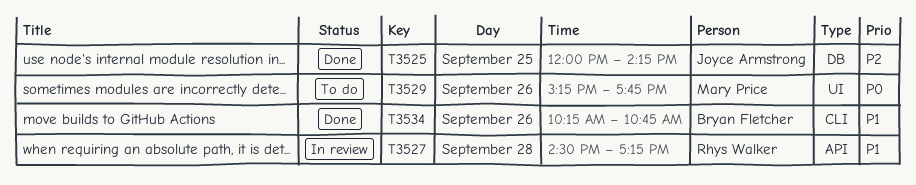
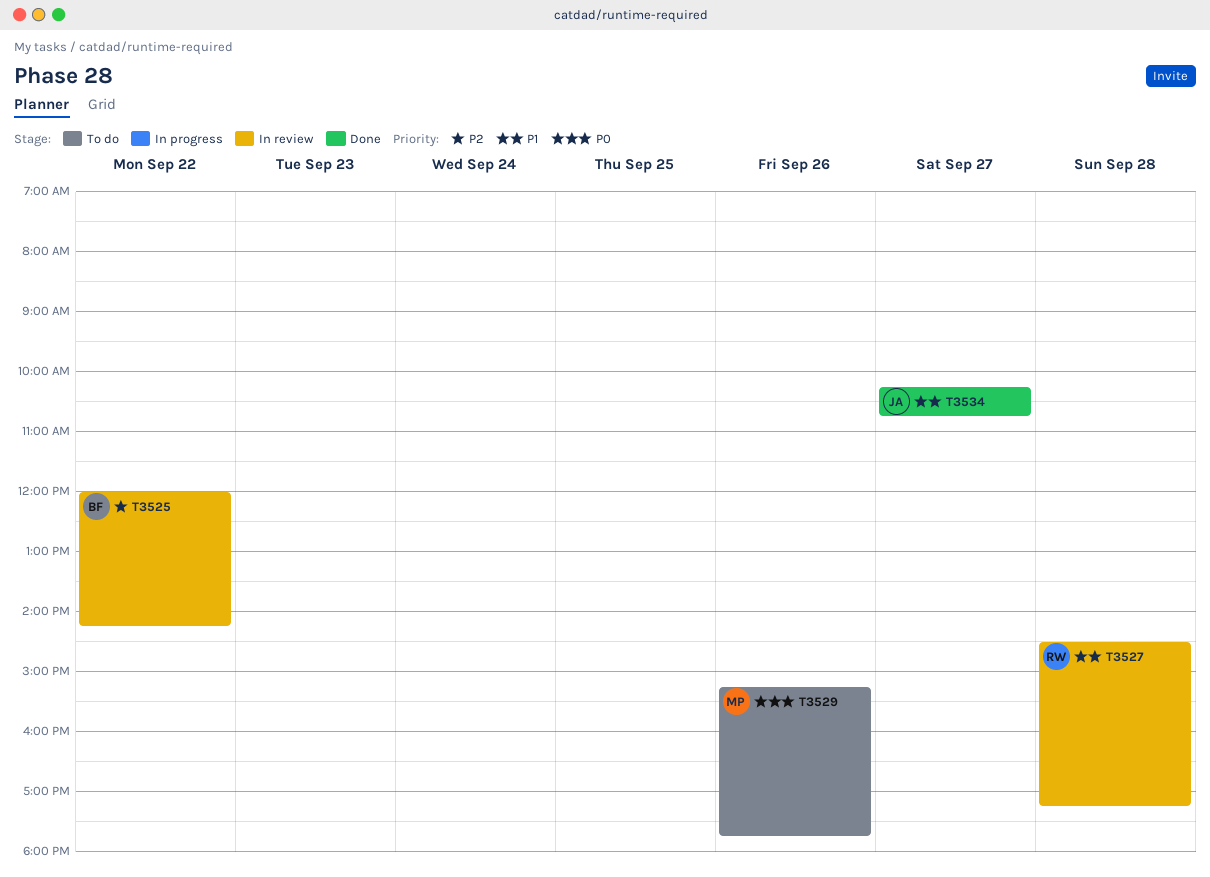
T3525, status: Done -> In review
T3525, owner: Joyce Armstrong -> Bryan Fletcher
T3525, day: Sep 25 -> Sep 22
T3534, owner: Bryan Fletcher -> Joyce Armstrong
T3534, day: Sep 26 -> Sep 27

